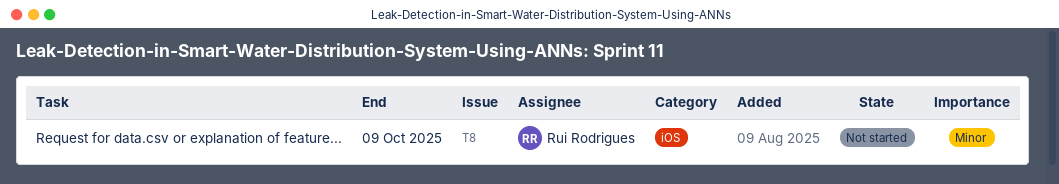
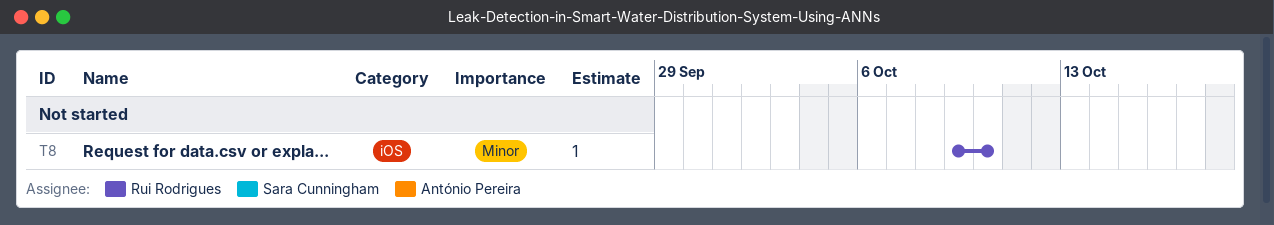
T8, due: Oct 9 -> Oct 10

